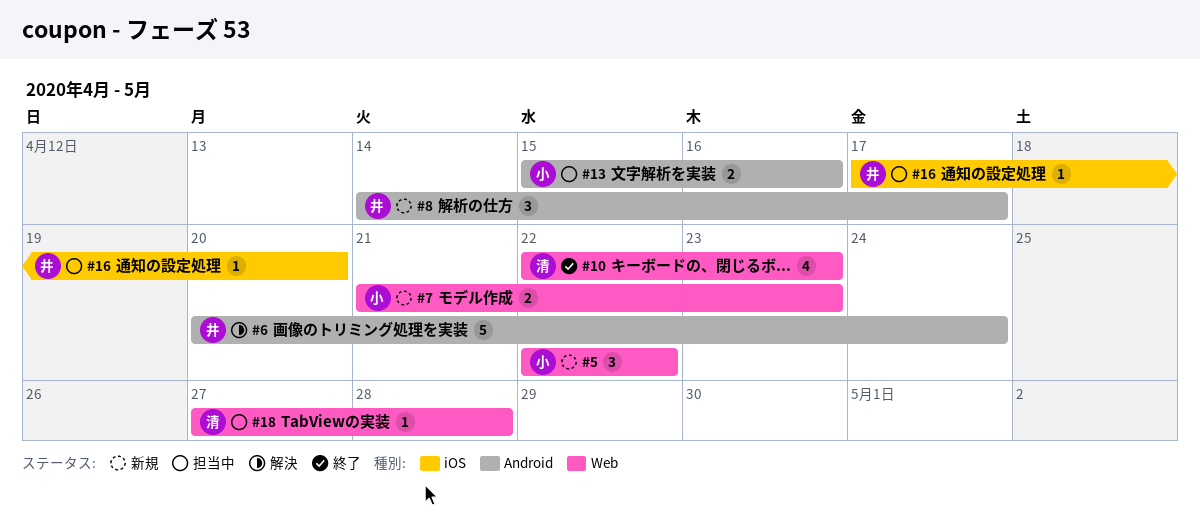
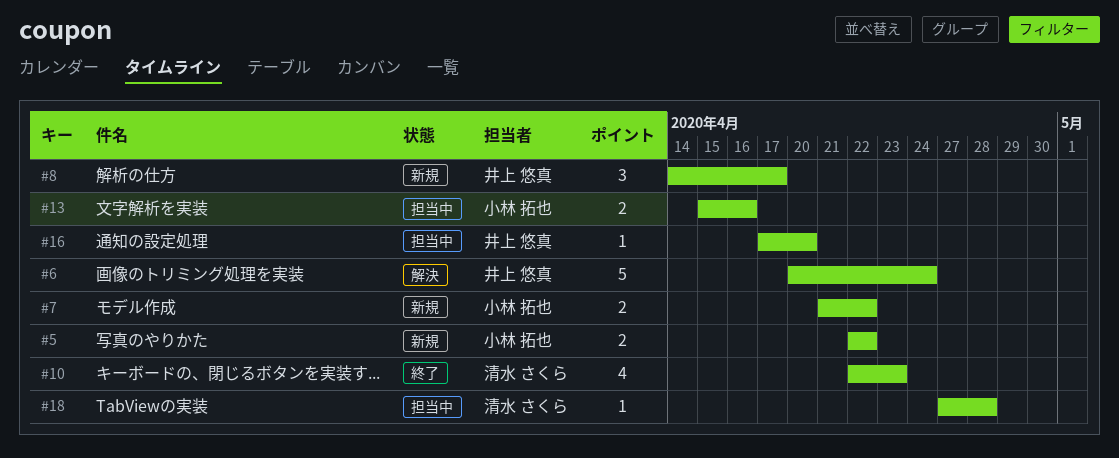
#5, estimate: 3 -> 2
#7, due: Apr 23 -> Apr 22

